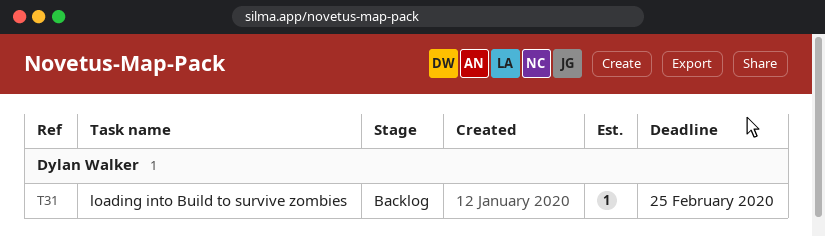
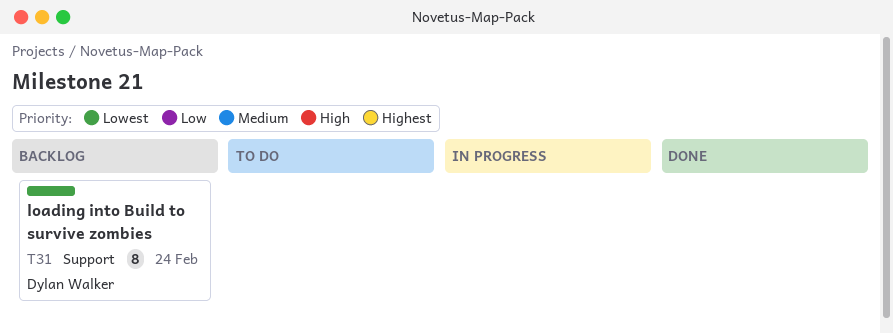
T31, estimate: 1 -> 8
T31, due: Feb 25 -> Feb 24

